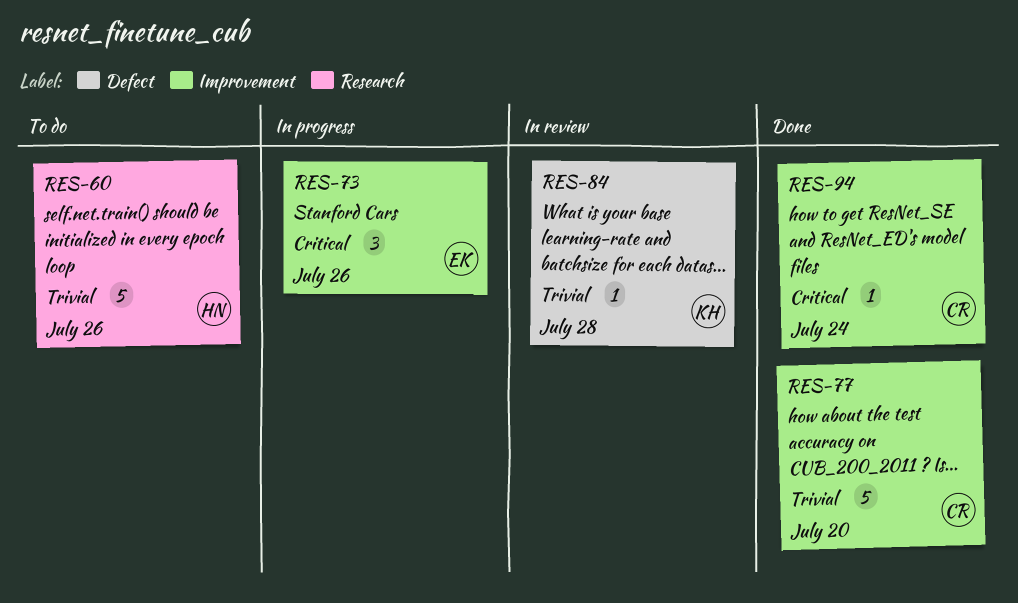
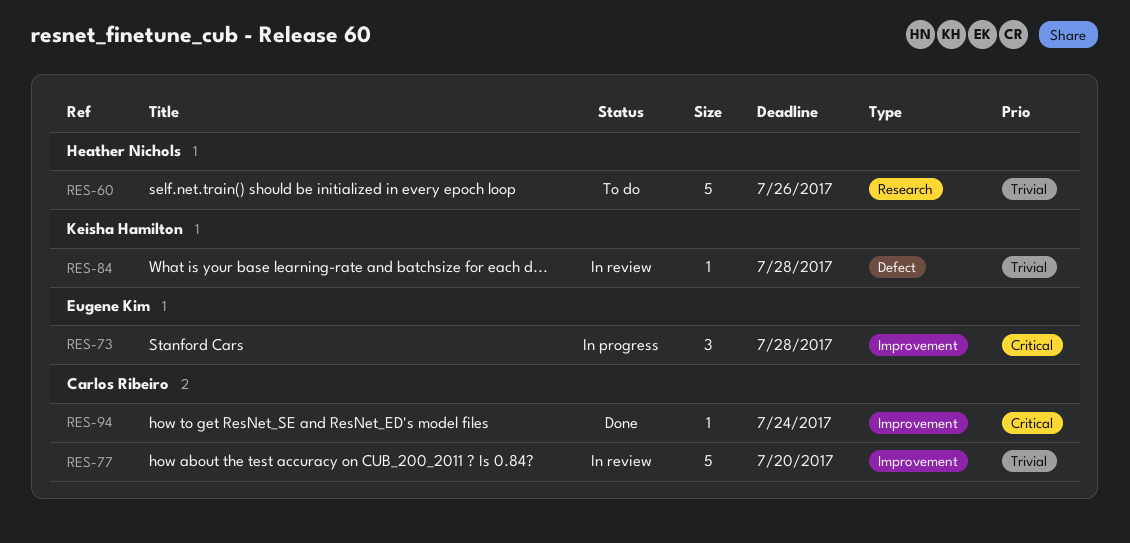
RES-73, due: Jul 26 -> Jul 28
RES-77, status: Done -> In review

